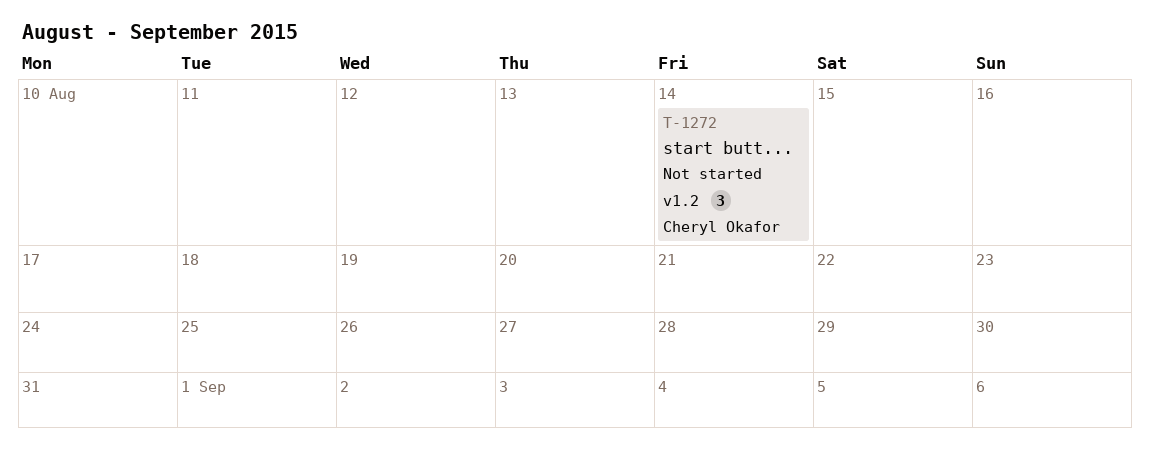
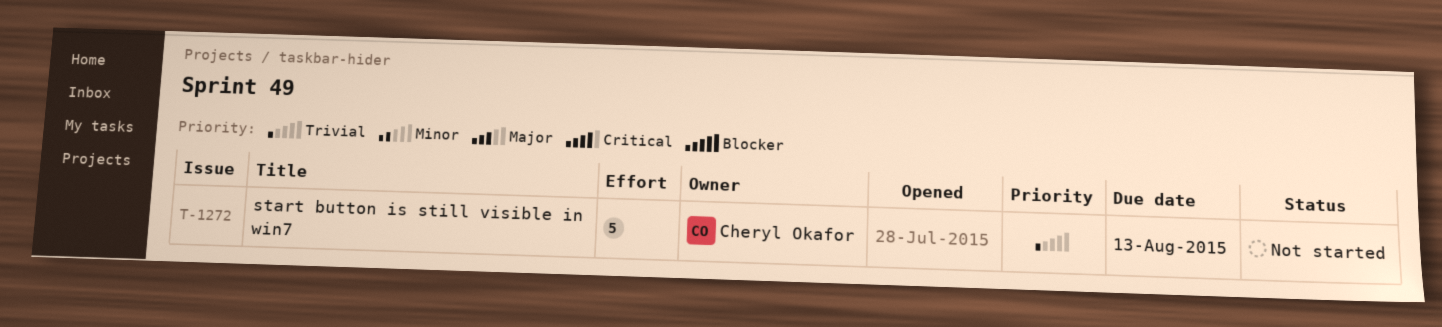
T-1272, estimate: 3 -> 5
T-1272, due: Aug 14 -> Aug 13

